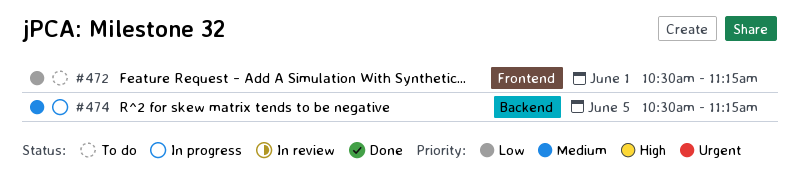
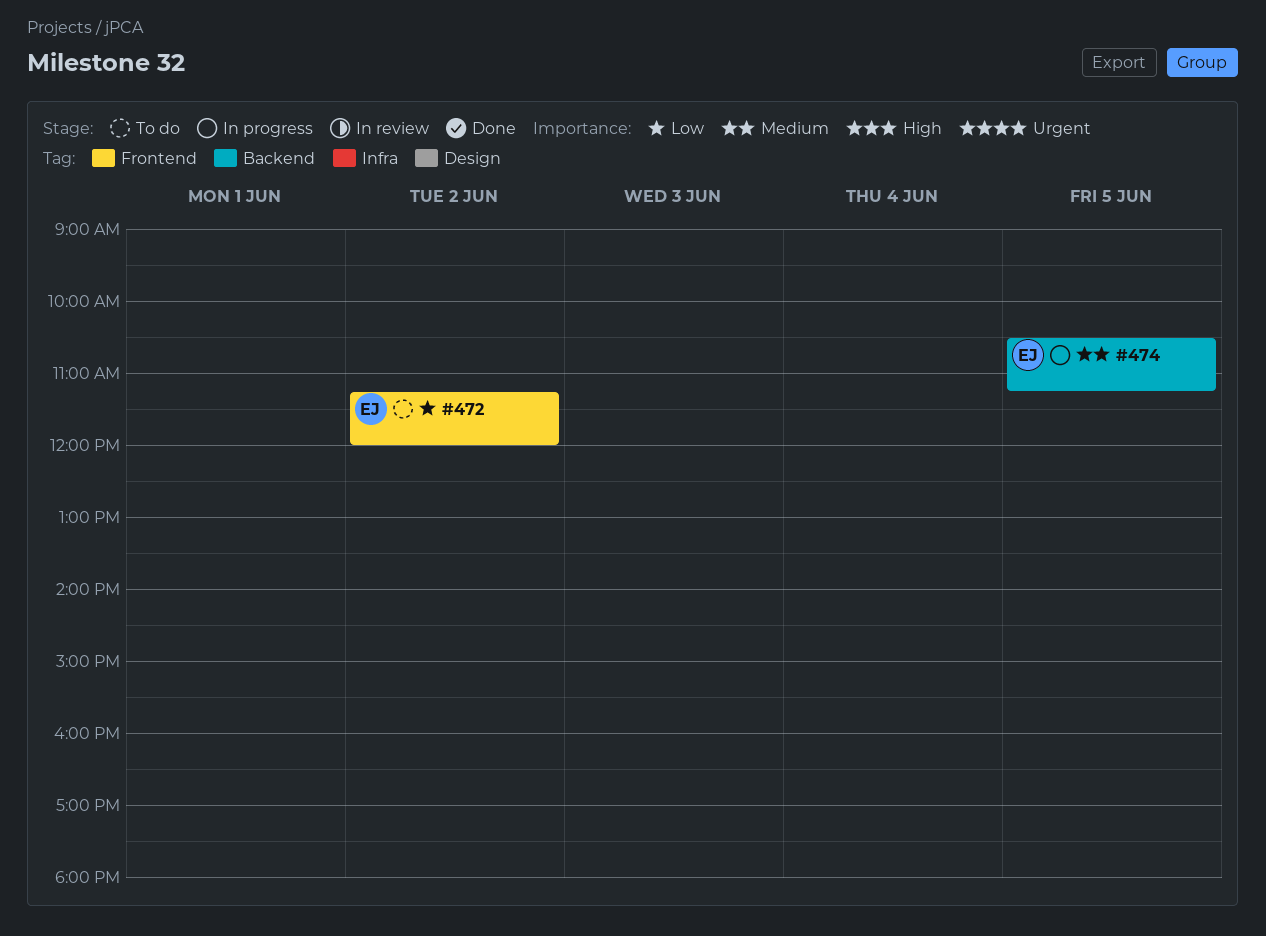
#472, day: Jun 1 -> Jun 2
#472, begins: 10:30 -> 11:15
#472, ends: 11:15 -> 12:00

